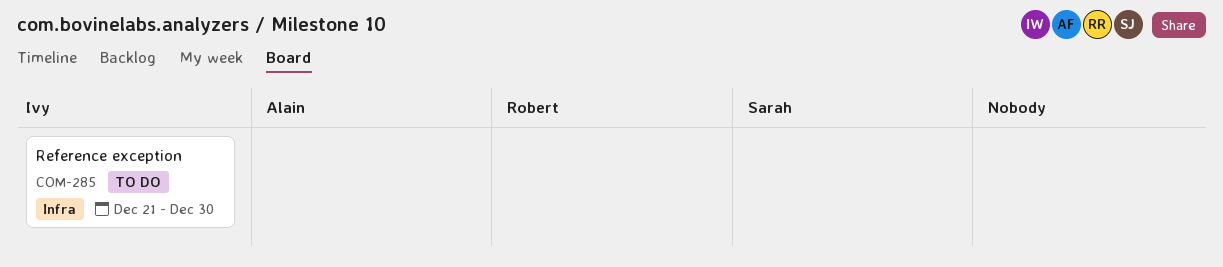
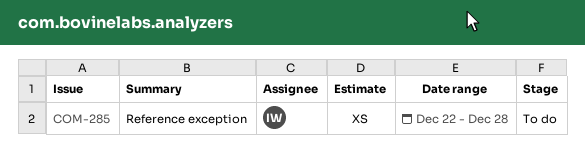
COM-285, start: Dec 21 -> Dec 22
COM-285, due: Dec 30 -> Dec 28

